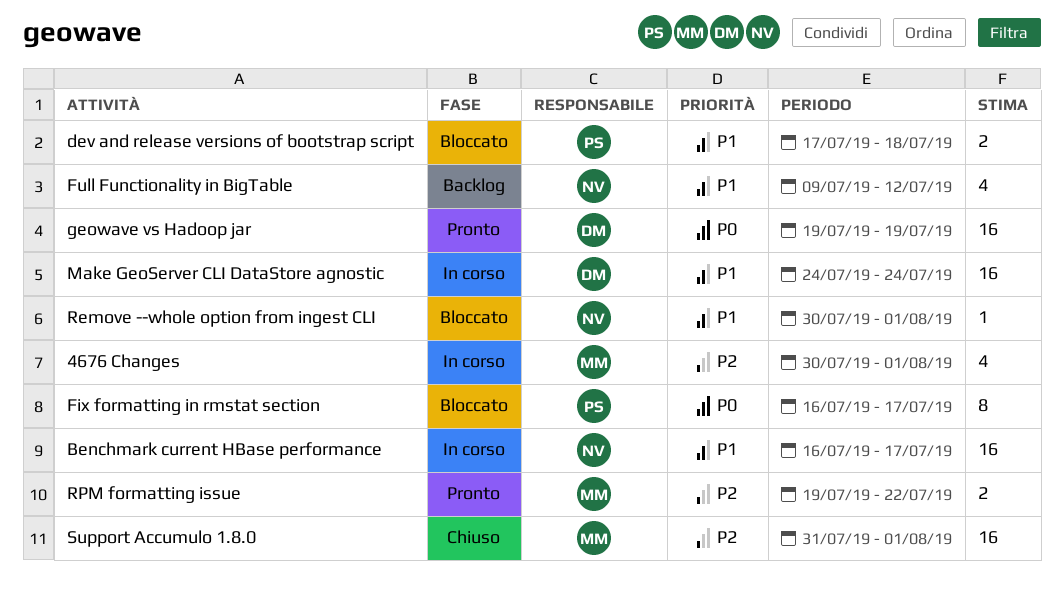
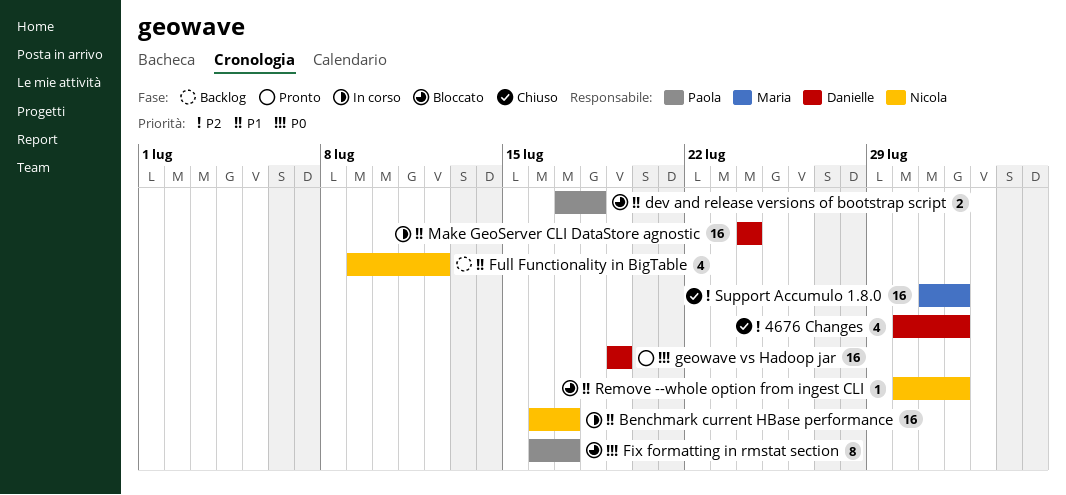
4676 Changes, status: In corso -> Chiuso
4676 Changes, owner: Maria -> Danielle
RPM formatting issue: present -> none

